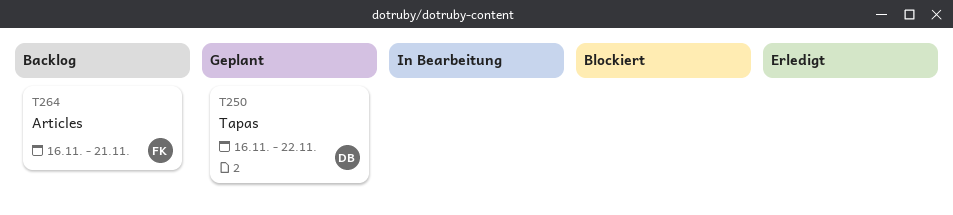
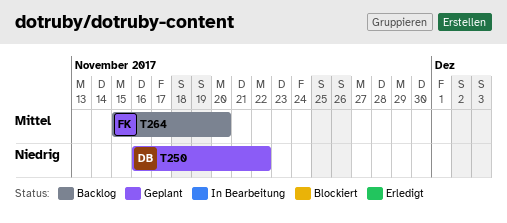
T264, start: Nov 16 -> Nov 15
T264, due: Nov 21 -> Nov 20

